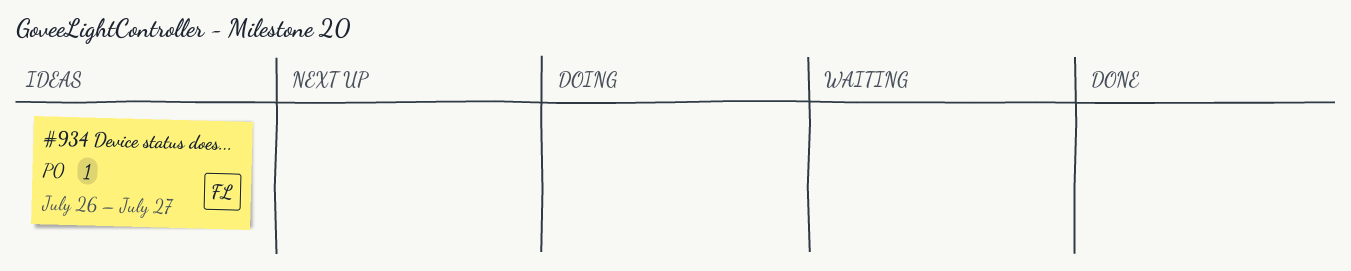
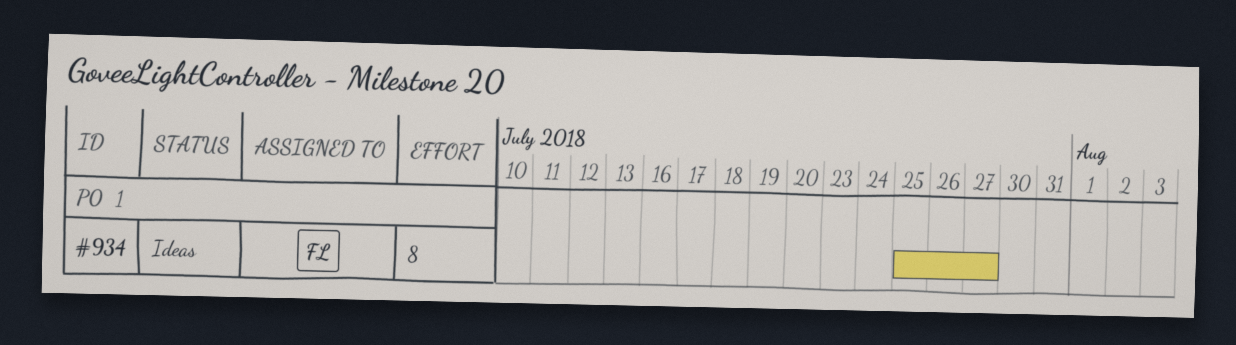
#934, estimate: 1 -> 8
#934, start: Jul 26 -> Jul 25

